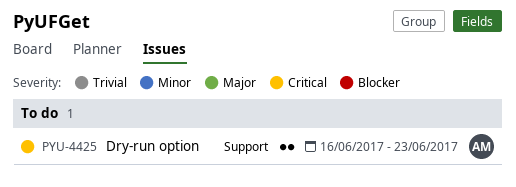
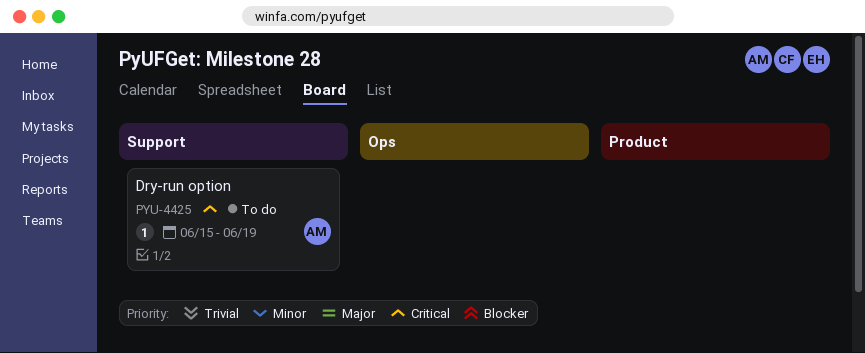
PYU-4425, estimate: 2 -> 1
PYU-4425, start: Jun 16 -> Jun 15
PYU-4425, due: Jun 23 -> Jun 19

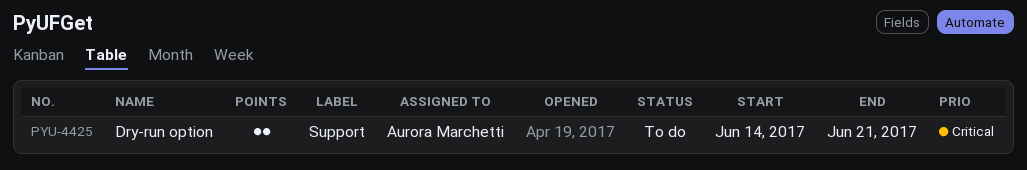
PYU-4425, estimate: 1 -> 2
PYU-4425, start: Jun 15 -> Jun 14
PYU-4425, due: Jun 19 -> Jun 21

